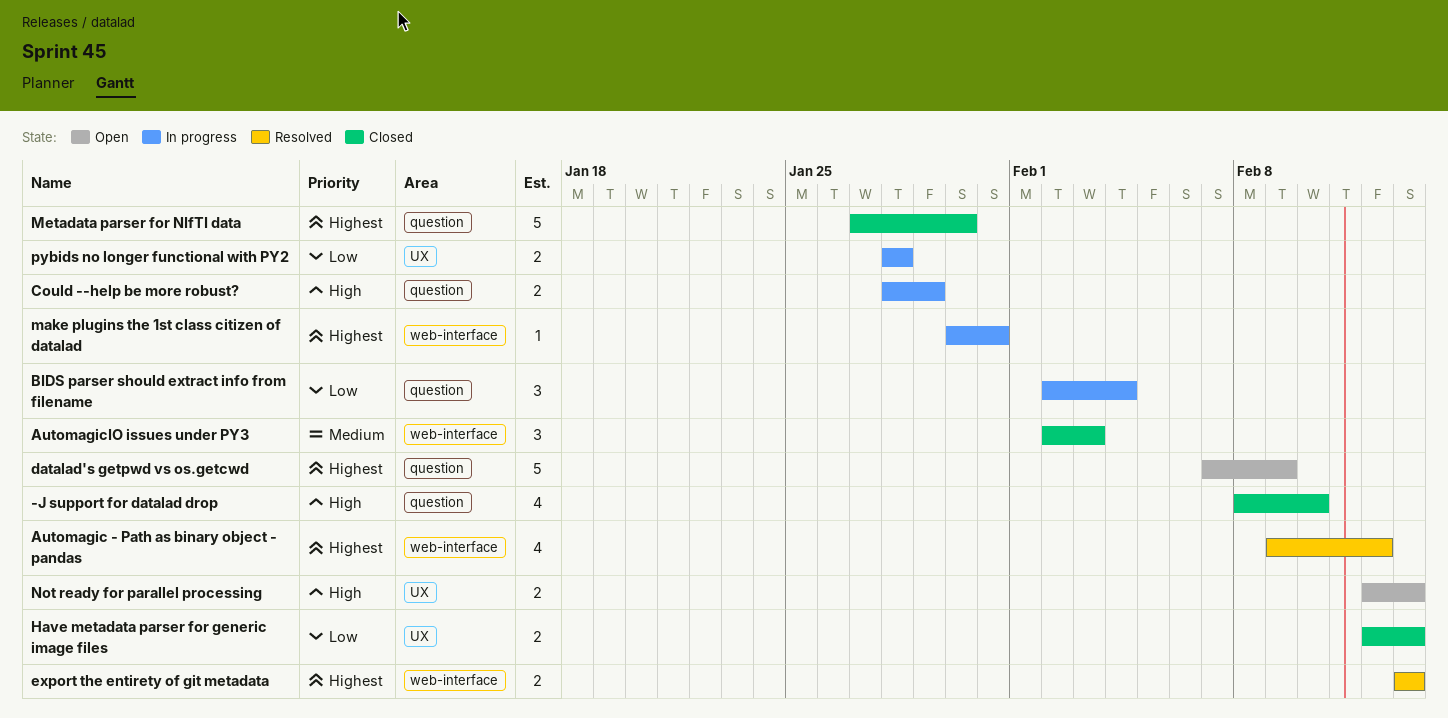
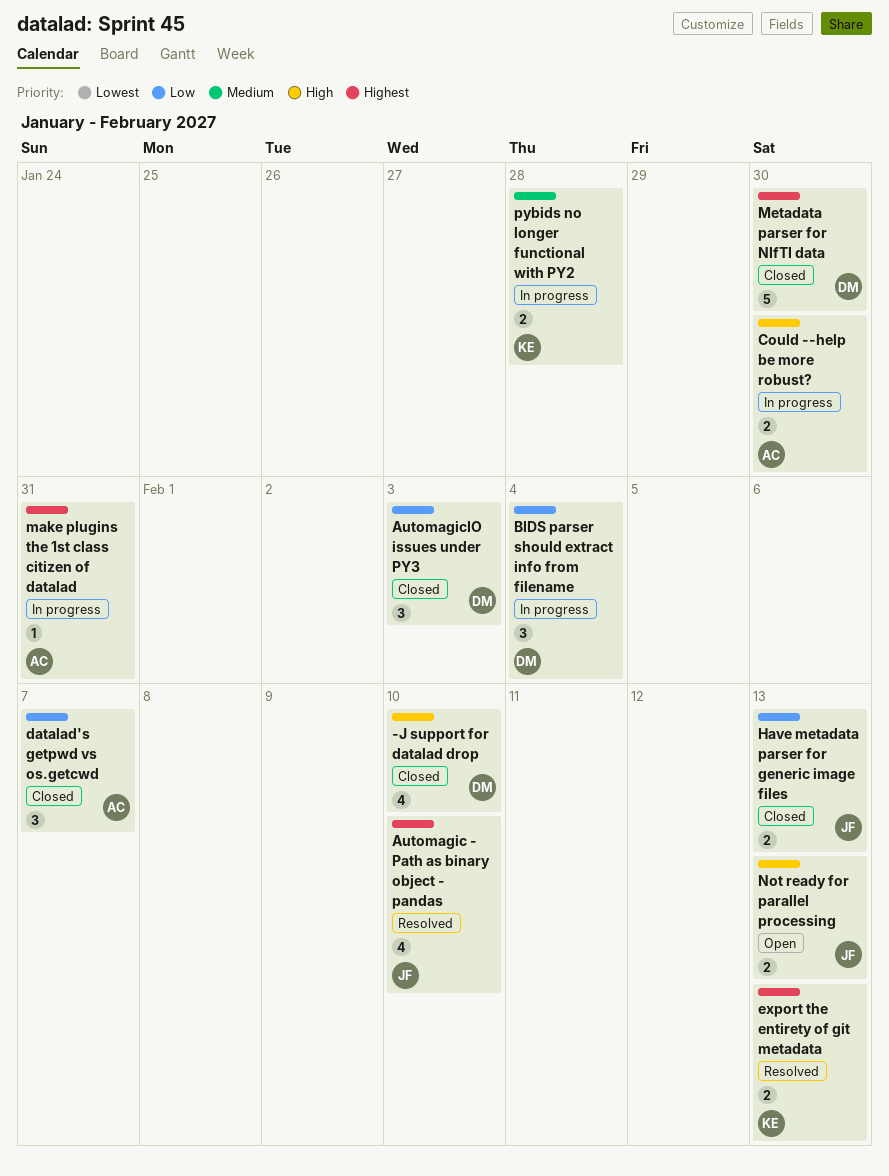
Automagic - Path as binary object - pandas, due: Feb 12 -> Feb 10
AutomagicIO issues under PY3, priority: Medium -> Low
Could --help be more robust?, due: Jan 29 -> Jan 30
datalad's getpwd vs os.getcwd, status: Open -> Closed
datalad's getpwd vs os.getcwd, priority: Highest -> Low
datalad's getpwd vs os.getcwd, estimate: 5 -> 3
datalad's getpwd vs os.getcwd, due: Feb 9 -> Feb 7
pybids no longer functional with PY2, priority: Low -> Medium

